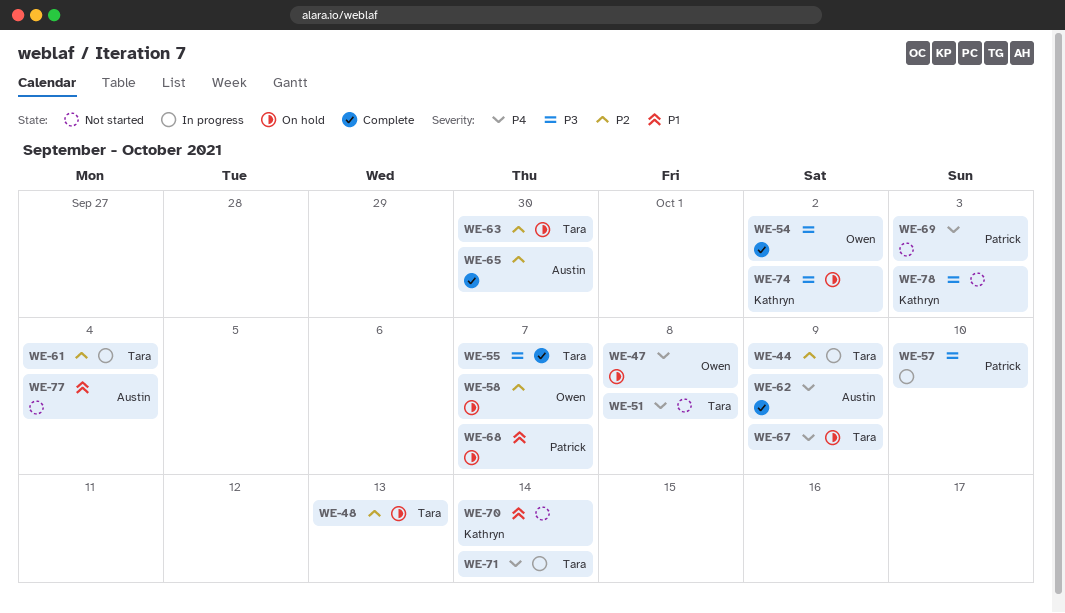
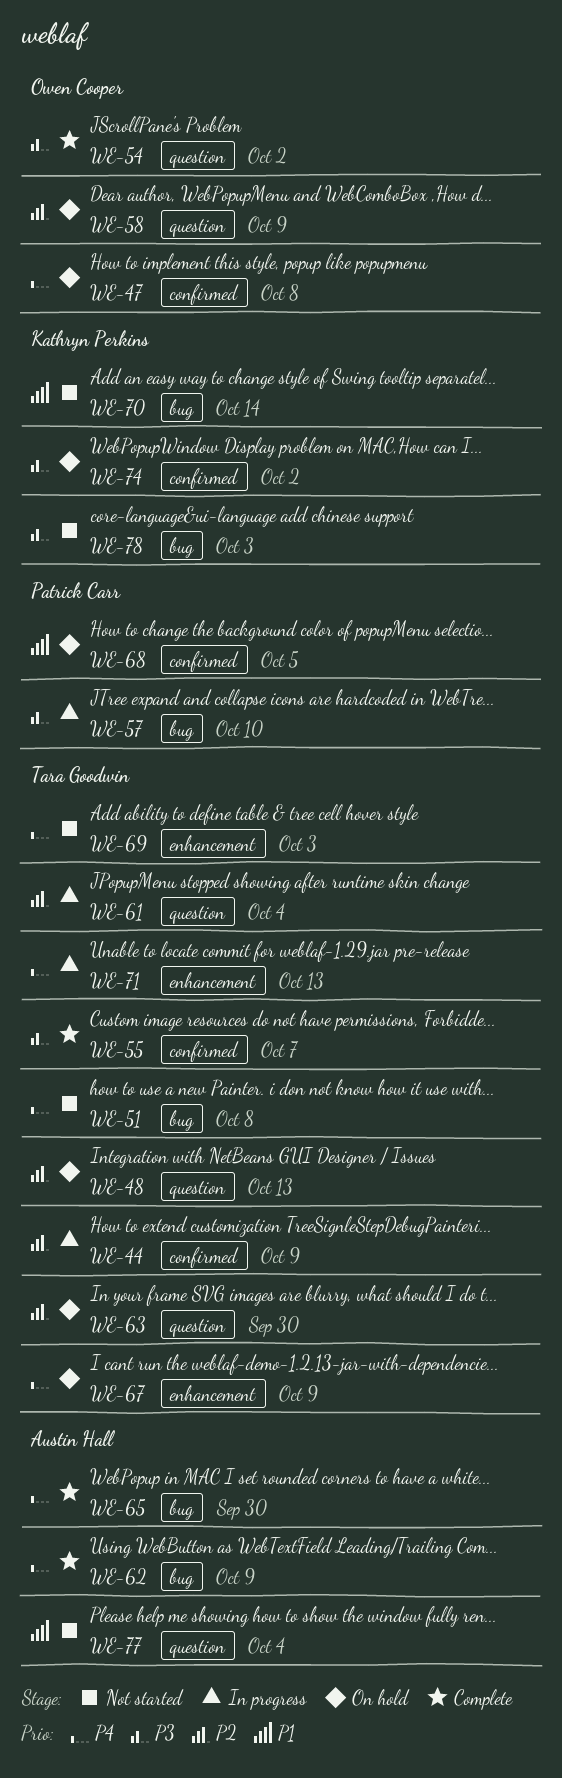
WE-58, due: Oct 7 -> Oct 9
WE-65, priority: P2 -> P4
WE-68, due: Oct 7 -> Oct 5
WE-69, owner: Patrick Carr -> Tara Goodwin
WE-71, due: Oct 14 -> Oct 13

